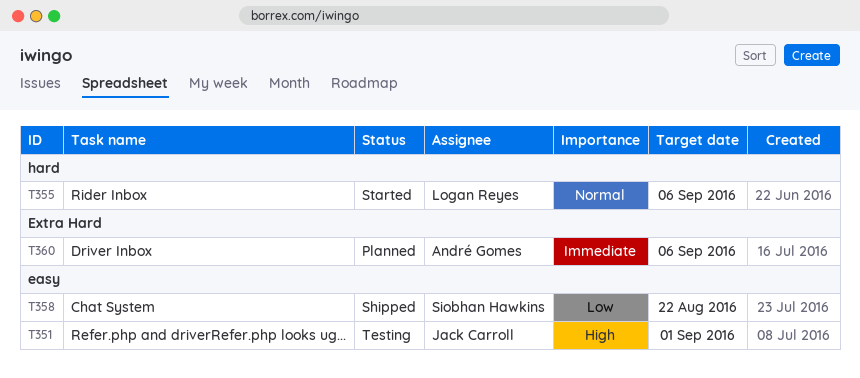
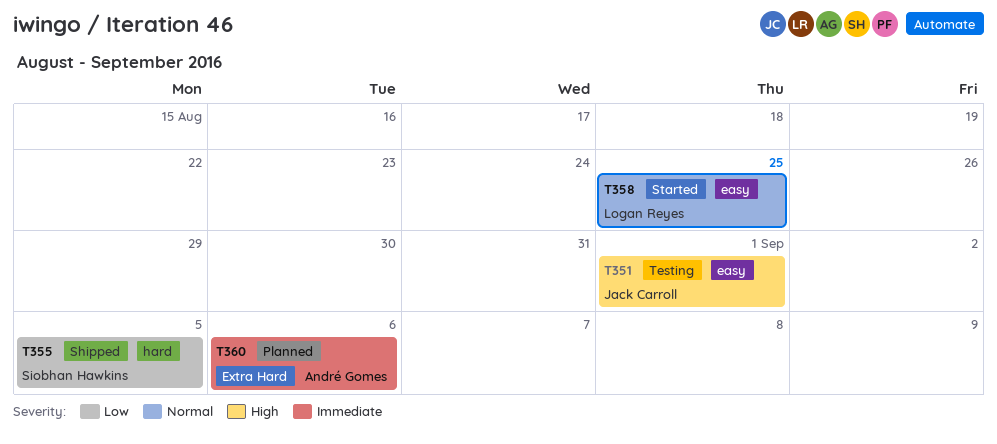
T355, status: Started -> Shipped
T355, owner: Logan Reyes -> Siobhan Hawkins
T355, priority: Normal -> Low
T355, due: Sep 6 -> Sep 5
T358, status: Shipped -> Started
T358, owner: Siobhan Hawkins -> Logan Reyes
T358, priority: Low -> Normal
T358, due: Aug 22 -> Aug 25

